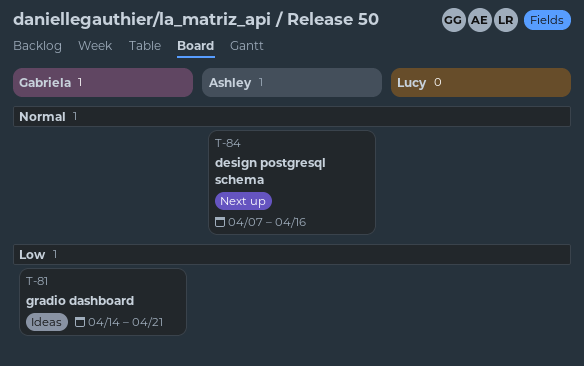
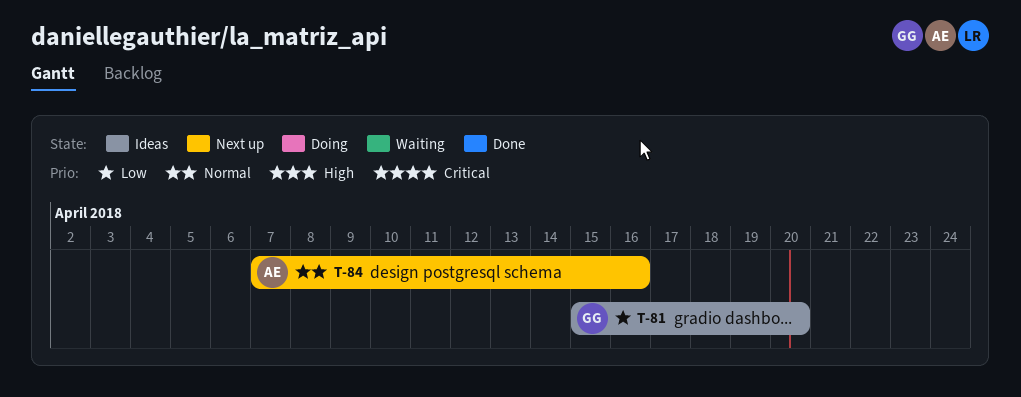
T-81, start: Apr 14 -> Apr 15
T-81, due: Apr 21 -> Apr 20

